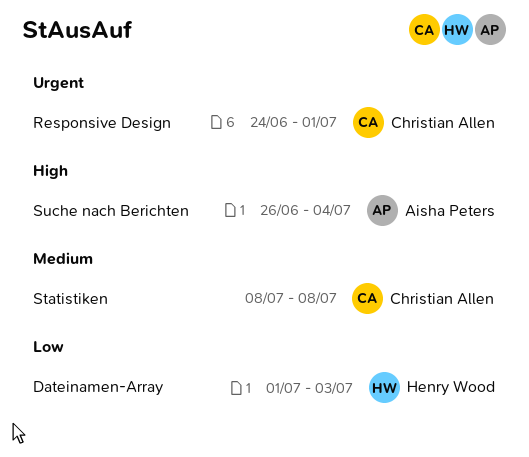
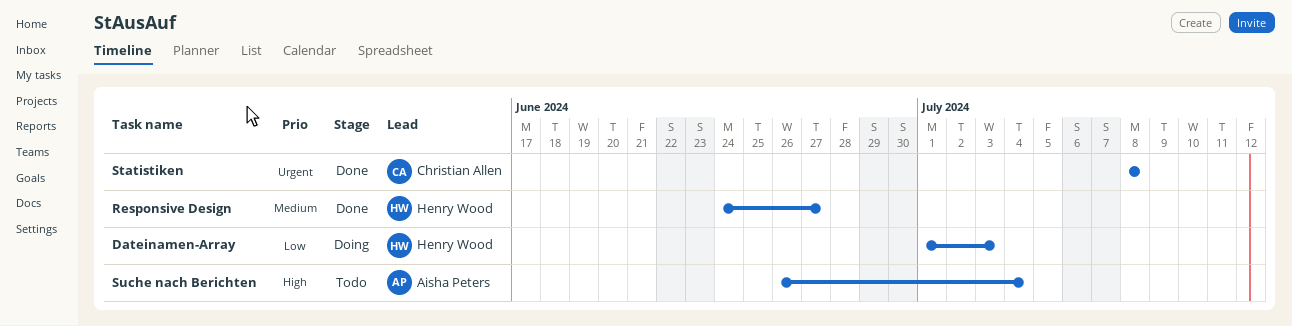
Responsive Design, owner: Christian Allen -> Henry Wood
Responsive Design, priority: Urgent -> Medium
Responsive Design, due: Jul 1 -> Jun 27
Statistiken, priority: Medium -> Urgent

